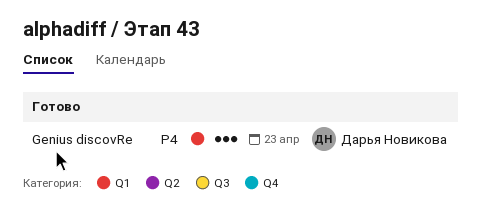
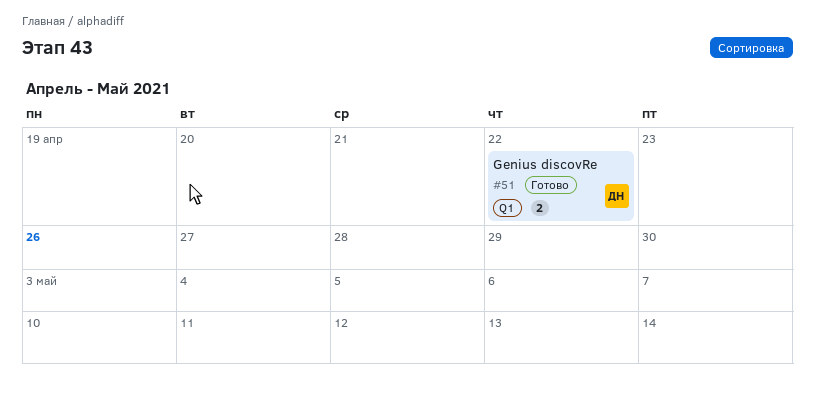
Genius discovRe, estimate: 3 -> 2
Genius discovRe, due: Apr 23 -> Apr 22

